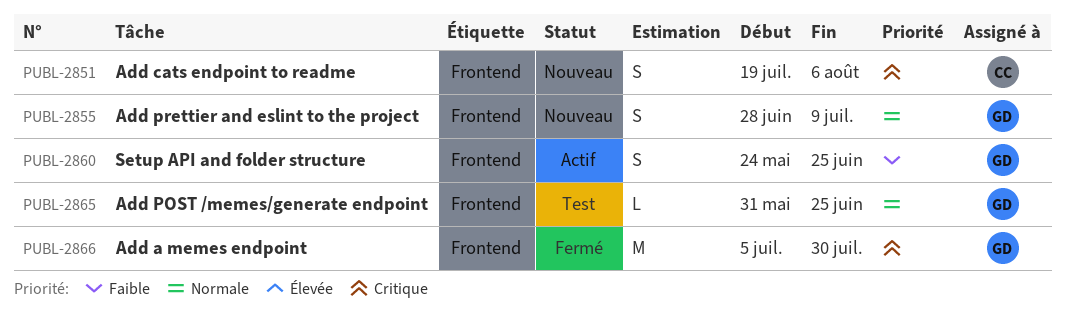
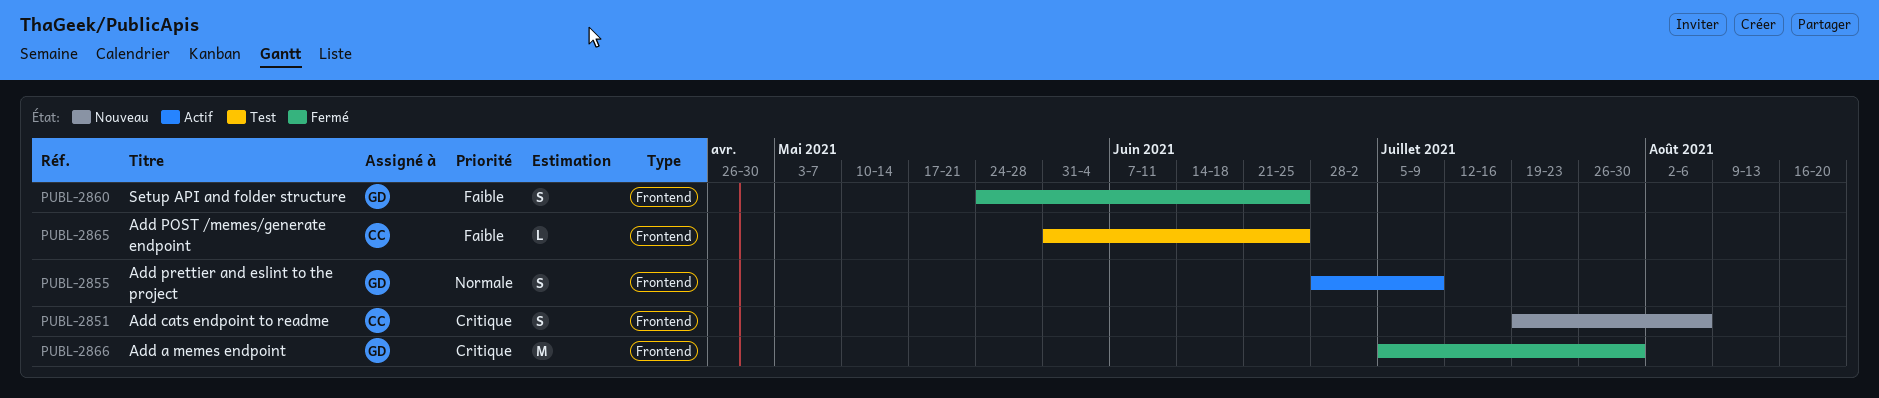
PUBL-2855, status: Nouveau -> Actif
PUBL-2860, status: Actif -> Fermé
PUBL-2865, owner: GD -> CC
PUBL-2865, priority: Normale -> Faible

